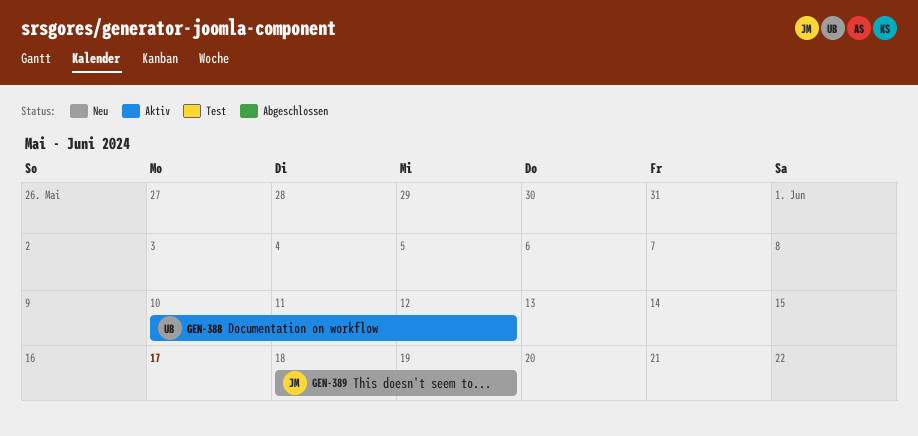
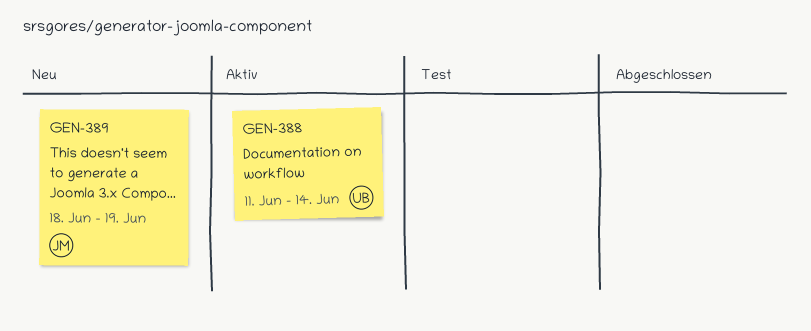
GEN-388, start: Jun 10 -> Jun 11
GEN-388, due: Jun 12 -> Jun 14

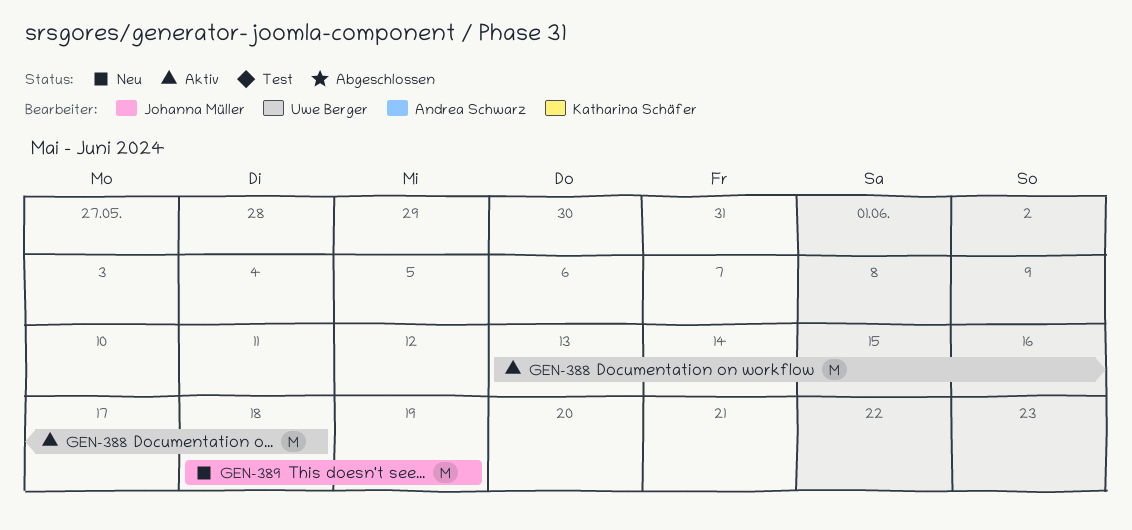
GEN-388, start: Jun 11 -> Jun 13
GEN-388, due: Jun 14 -> Jun 18

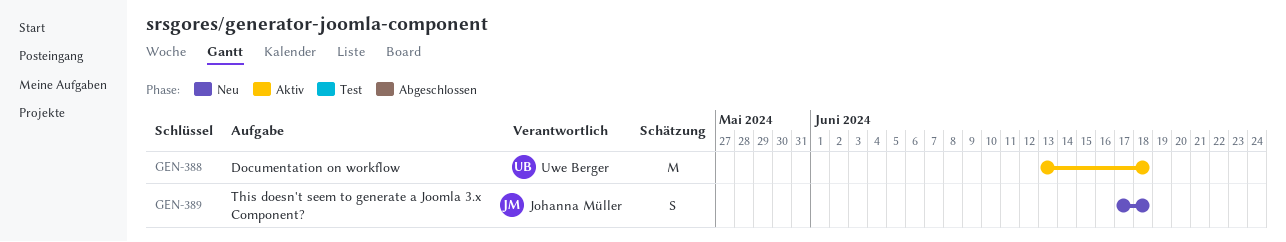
GEN-389, estimate: M -> S
GEN-389, start: Jun 18 -> Jun 17
GEN-389, due: Jun 19 -> Jun 18

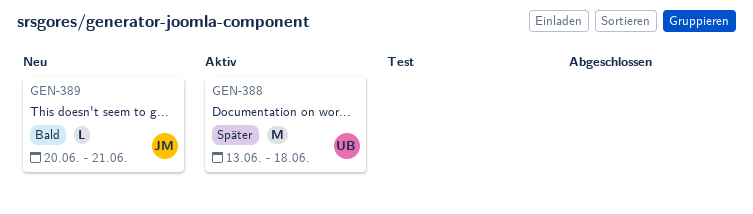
GEN-389, estimate: S -> L
GEN-389, start: Jun 17 -> Jun 20
GEN-389, due: Jun 18 -> Jun 21

